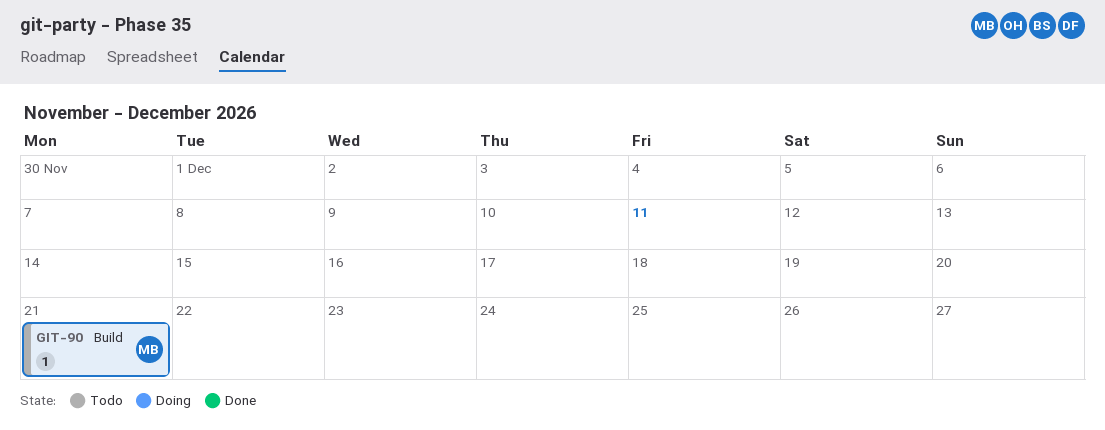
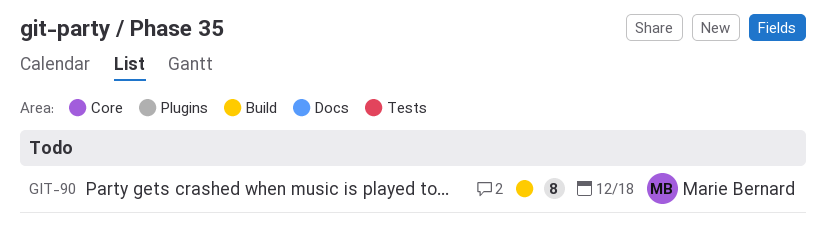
GIT-90, estimate: 1 -> 8
GIT-90, due: Dec 21 -> Dec 18

